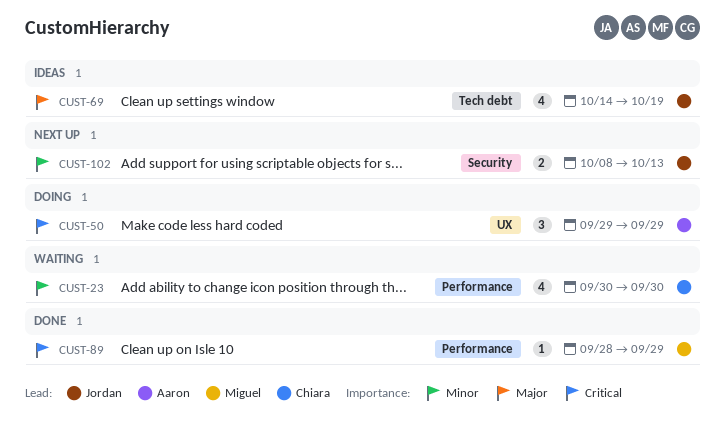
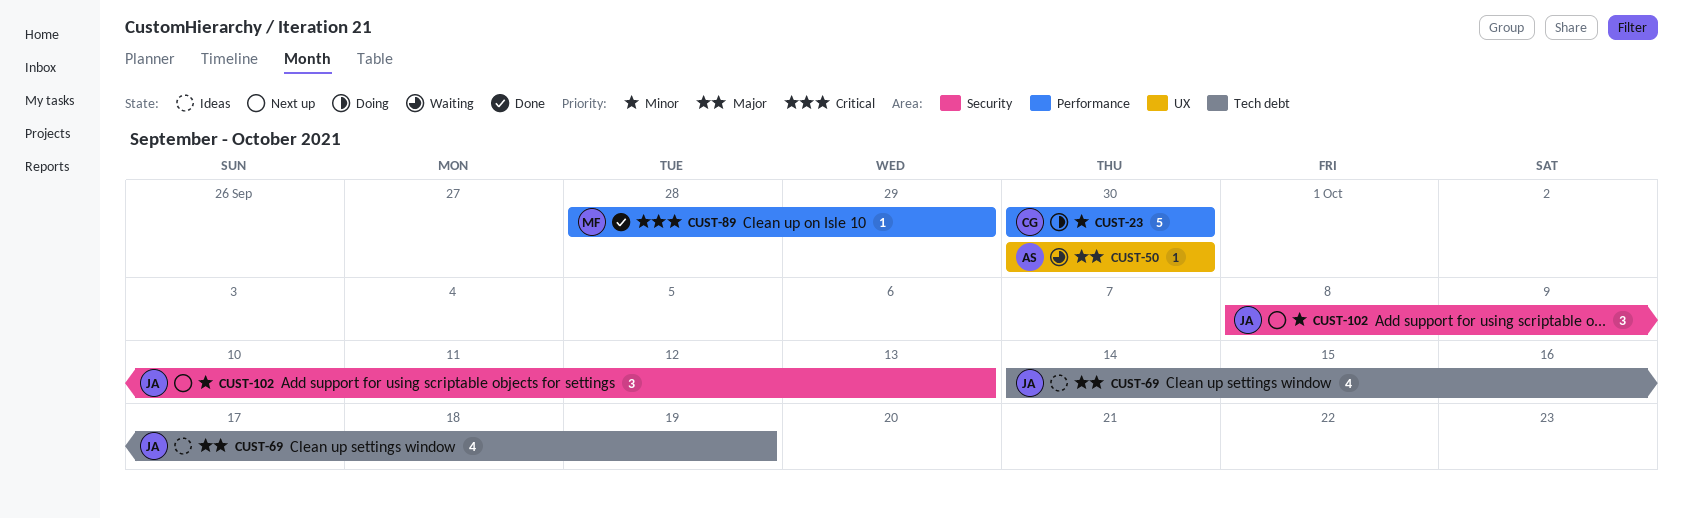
CUST-23, status: Waiting -> Doing
CUST-23, estimate: 4 -> 5
CUST-50, status: Doing -> Waiting
CUST-50, priority: Critical -> Major
CUST-50, estimate: 3 -> 1
CUST-50, start: Sep 29 -> Sep 30
CUST-50, due: Sep 29 -> Sep 30
CUST-102, estimate: 2 -> 3

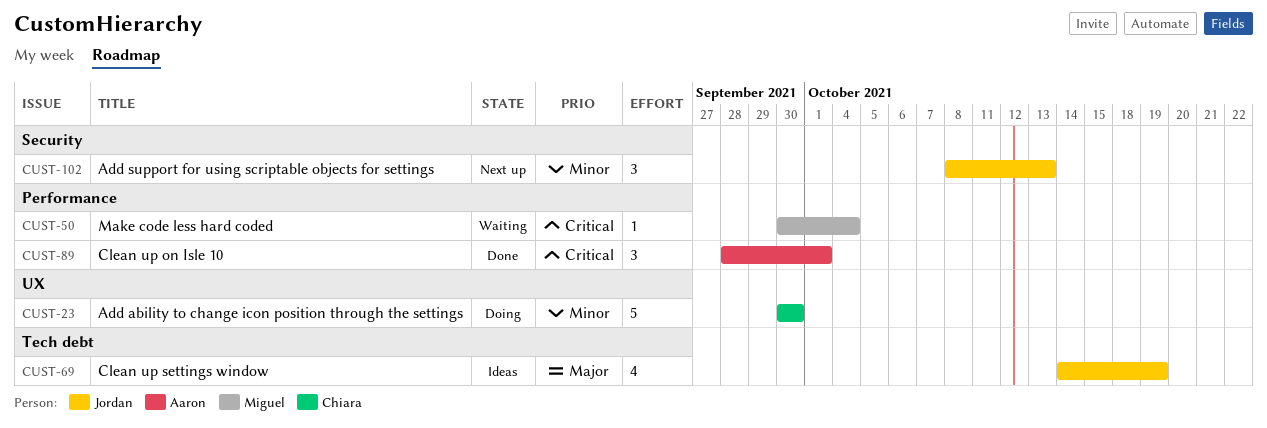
CUST-23, label: Performance -> UX
CUST-50, owner: Aaron -> Miguel
CUST-50, priority: Major -> Critical
CUST-50, label: UX -> Performance
CUST-50, due: Sep 30 -> Oct 4
CUST-89, owner: Miguel -> Aaron
CUST-89, estimate: 1 -> 3
CUST-89, due: Sep 29 -> Oct 1

